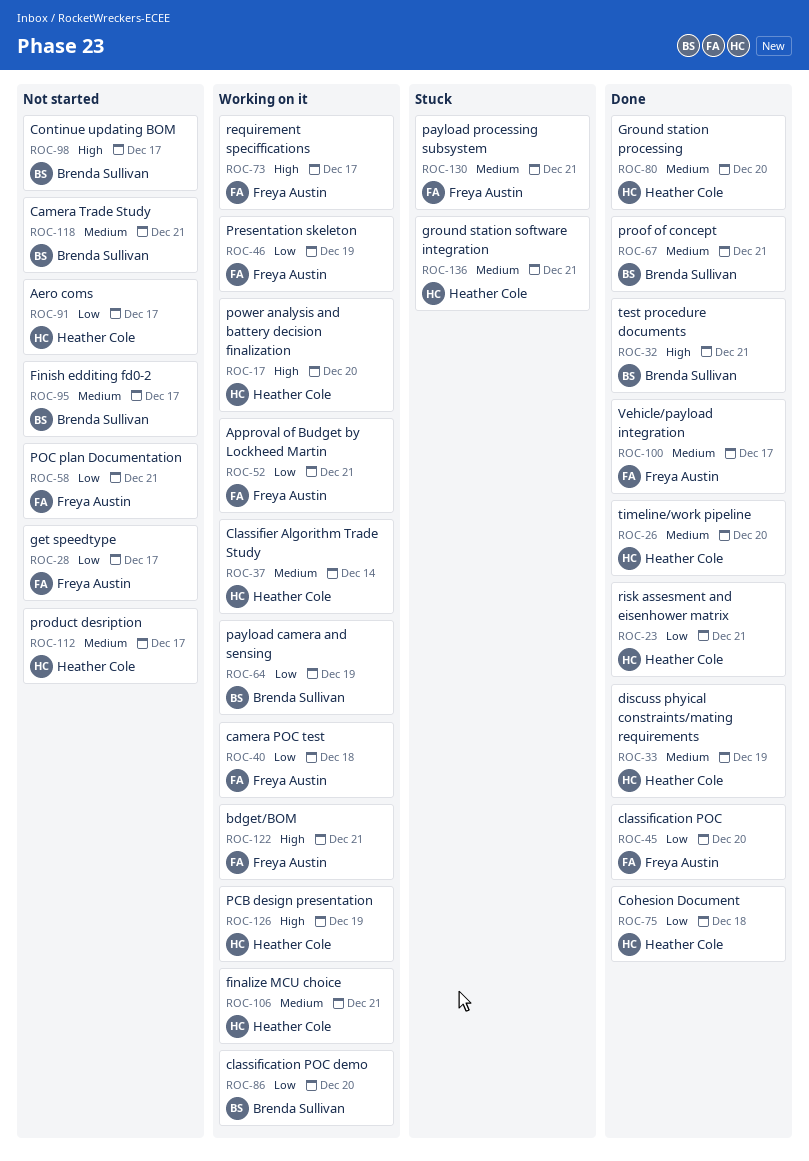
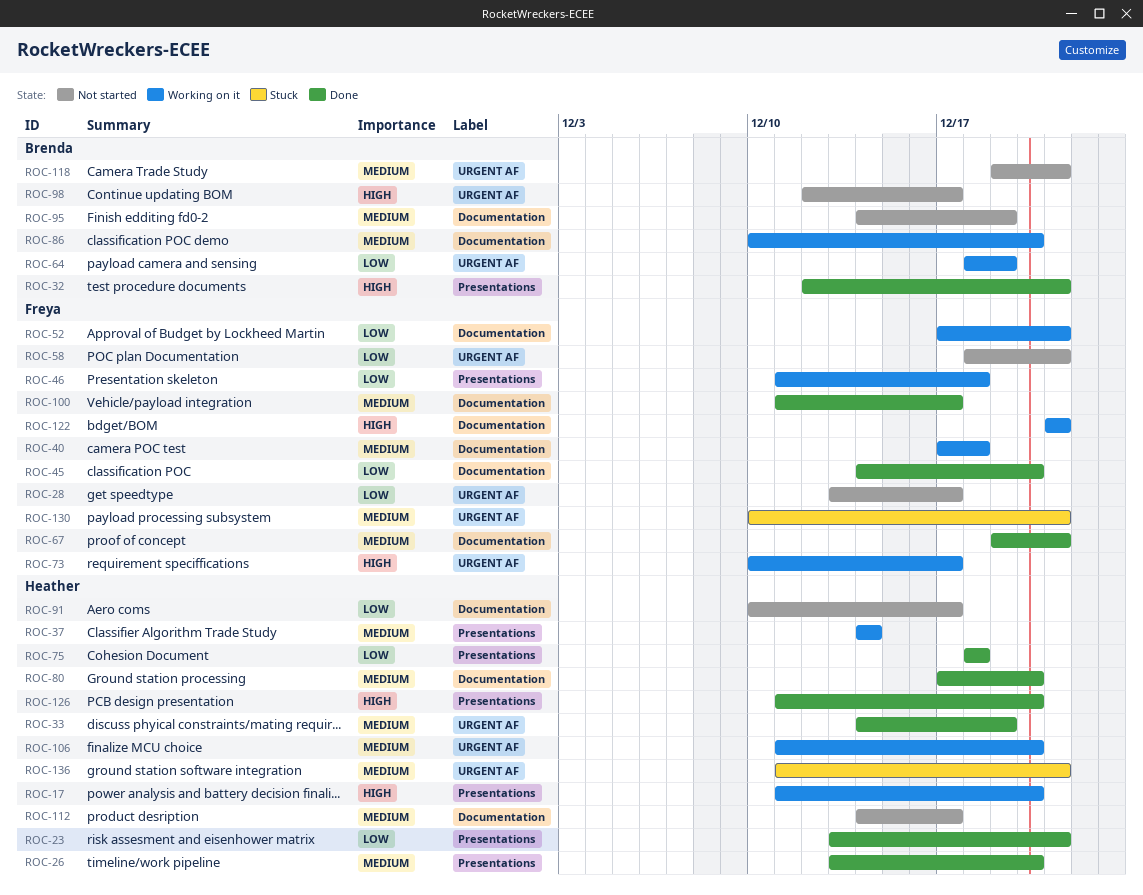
ROC-40, priority: Low -> Medium
ROC-46, due: Dec 19 -> Dec 18
ROC-67, owner: Brenda Sullivan -> Freya Austin
ROC-86, priority: Low -> Medium
ROC-95, due: Dec 17 -> Dec 19
ROC-106, due: Dec 21 -> Dec 20
ROC-126, status: Working on it -> Done
ROC-126, due: Dec 19 -> Dec 20

